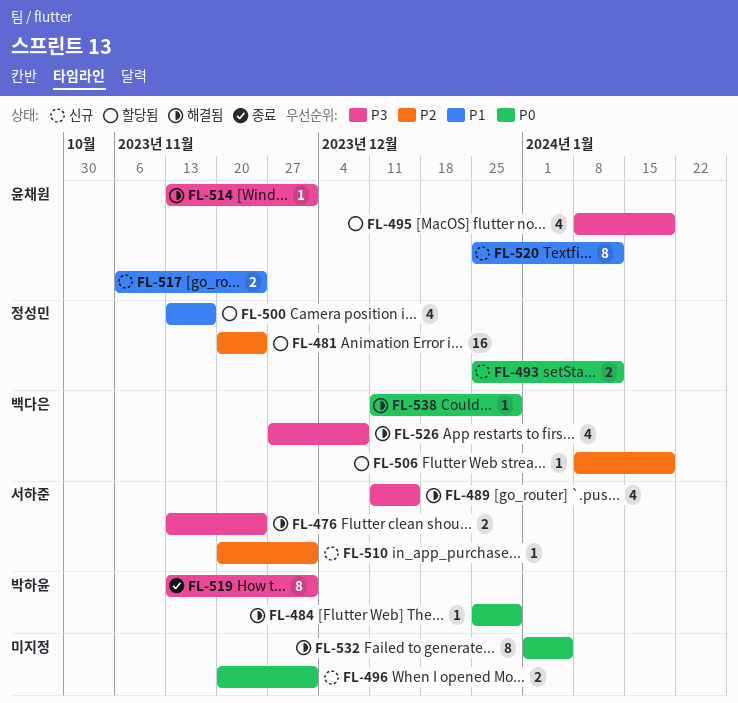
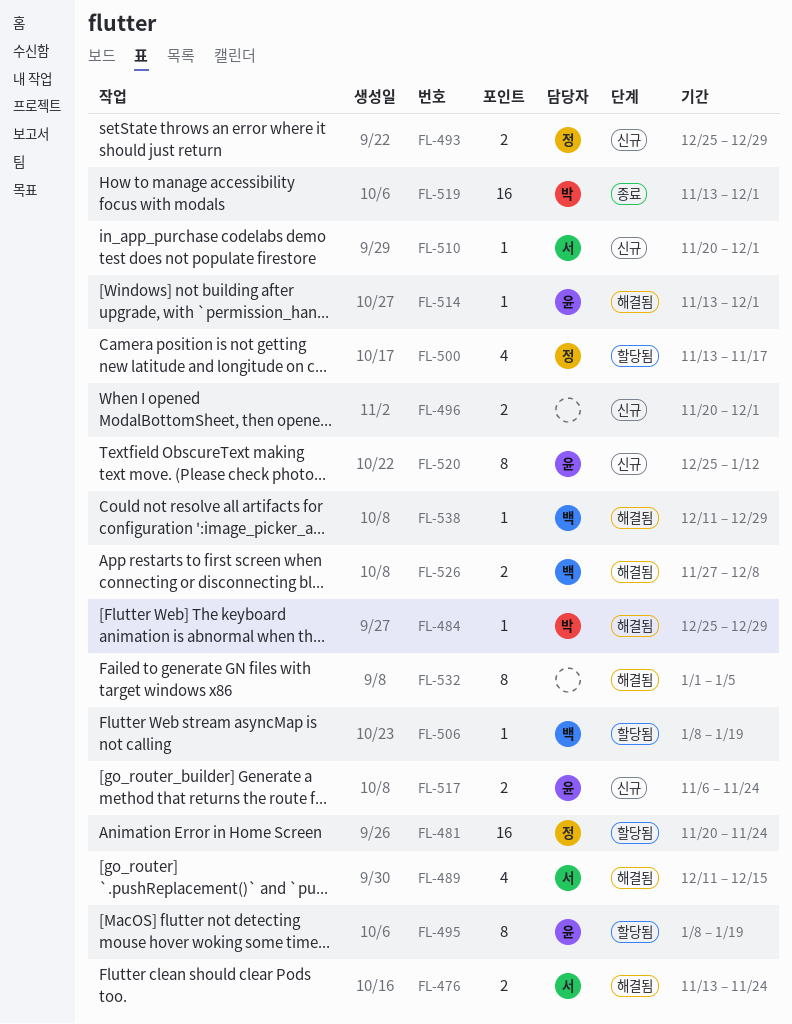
FL-493, due: Jan 12 -> Dec 29
FL-495, estimate: 4 -> 8
FL-519, estimate: 8 -> 16
FL-526, estimate: 4 -> 2

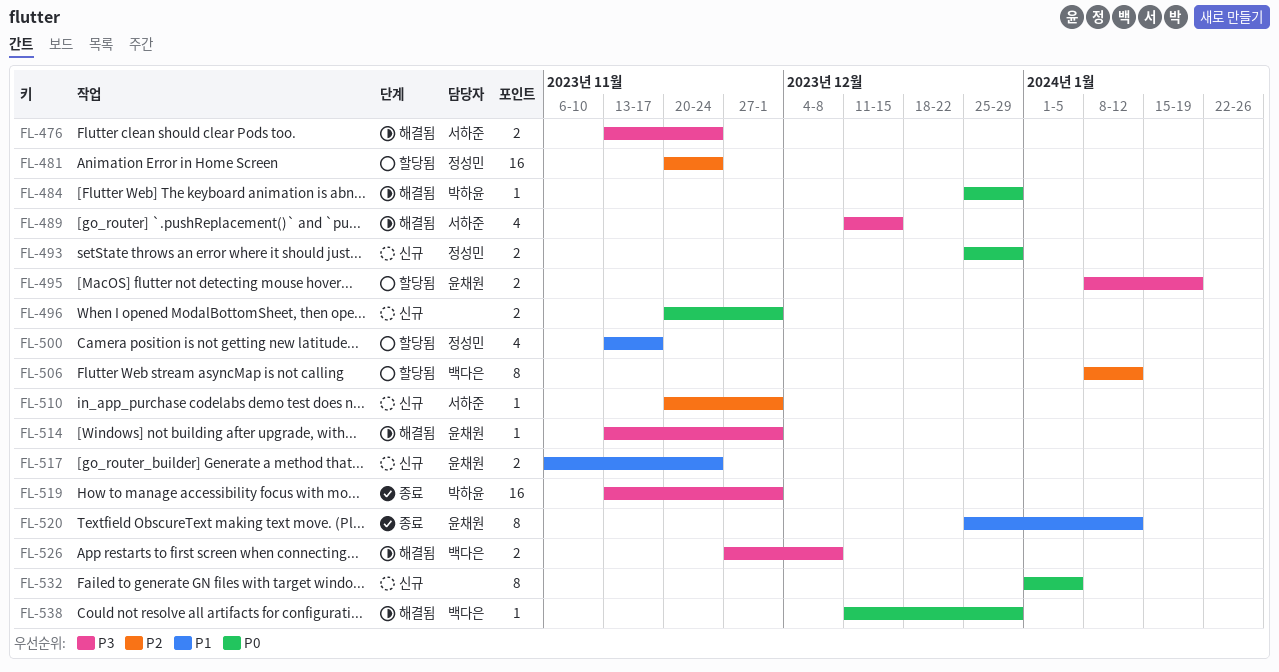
FL-495, estimate: 8 -> 2
FL-506, estimate: 1 -> 8
FL-506, due: Jan 19 -> Jan 12
FL-520, status: 신규 -> 종료
FL-532, status: 해결됨 -> 신규

